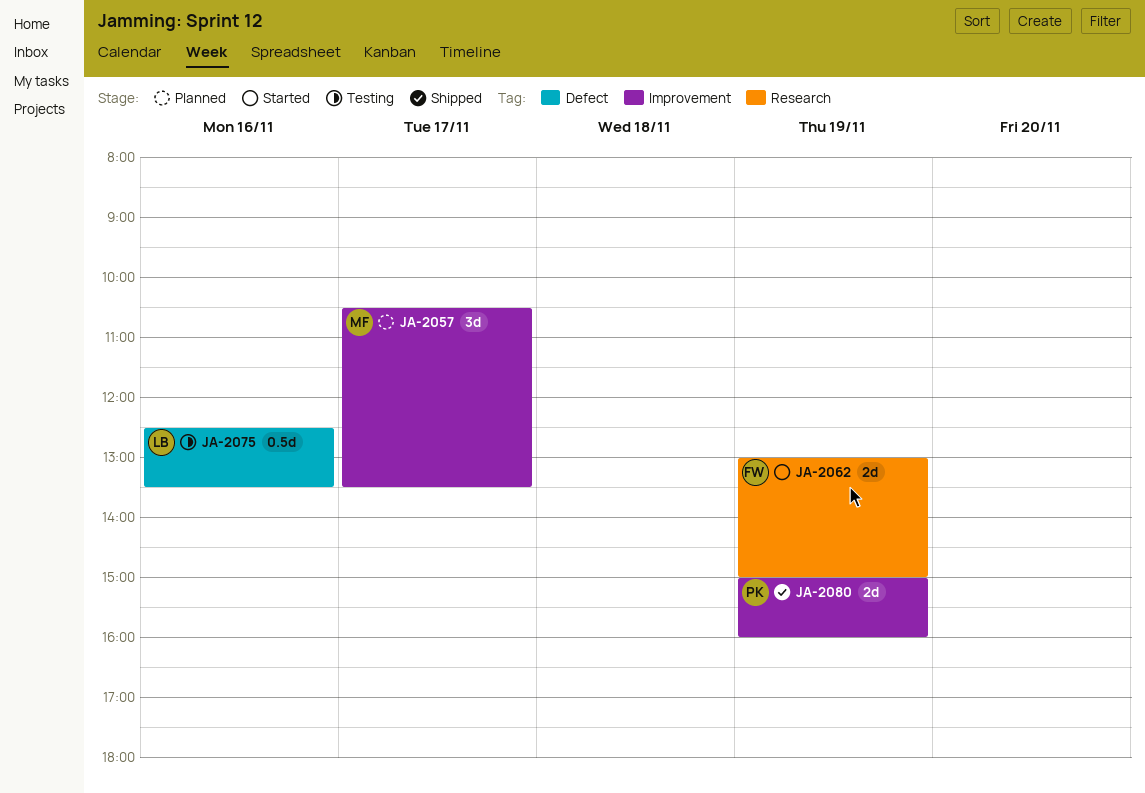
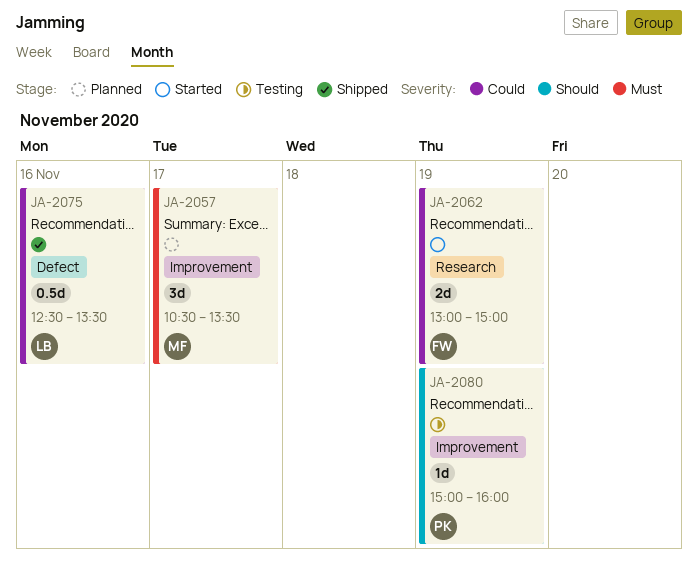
JA-2075, status: Testing -> Shipped
JA-2080, status: Shipped -> Testing
JA-2080, estimate: 2d -> 1d

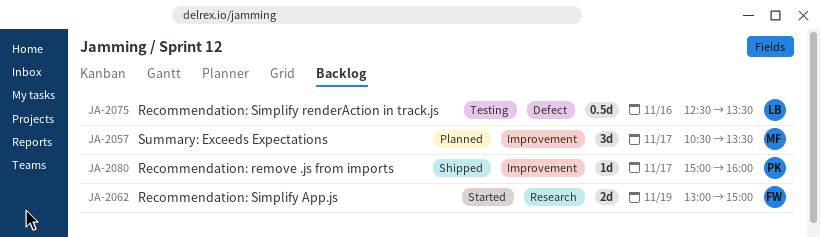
JA-2075, status: Shipped -> Testing
JA-2080, status: Testing -> Shipped
JA-2080, day: Nov 19 -> Nov 17

